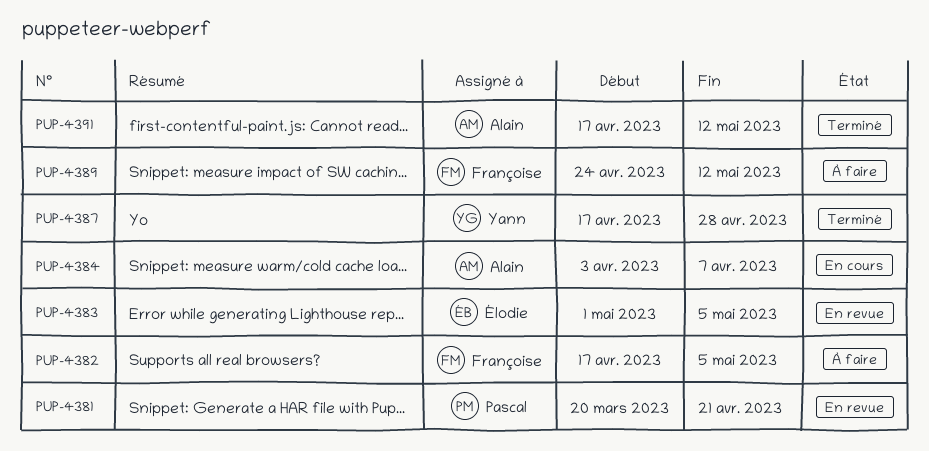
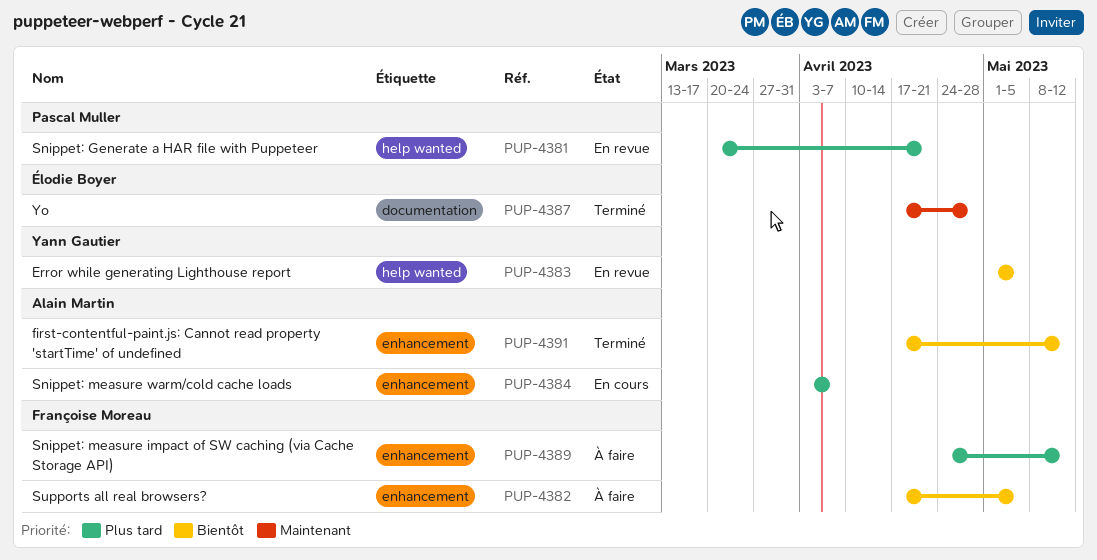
PUP-4383, owner: Élodie Boyer -> Yann Gautier
PUP-4387, owner: Yann Gautier -> Élodie Boyer

